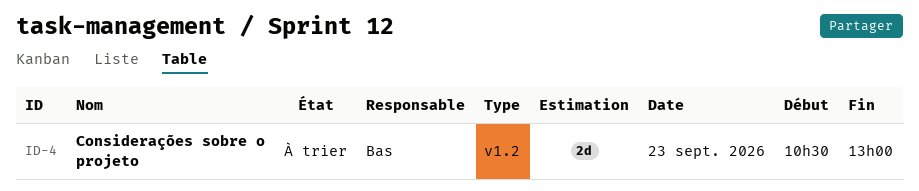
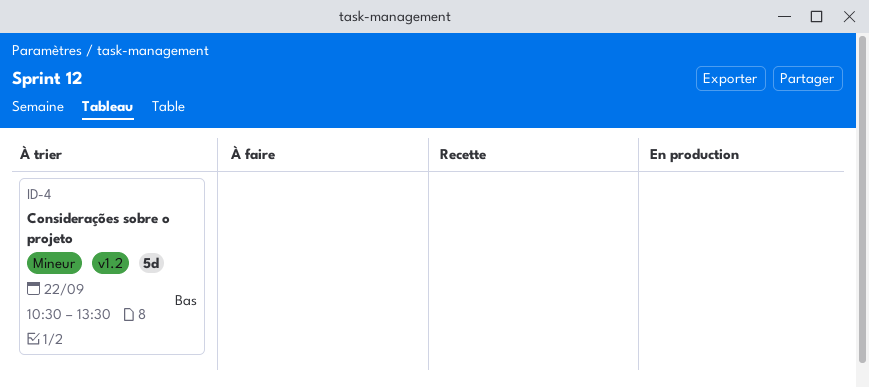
ID-4, estimate: 2d -> 5d
ID-4, day: Sep 23 -> Sep 22
ID-4, ends: 13:00 -> 13:30

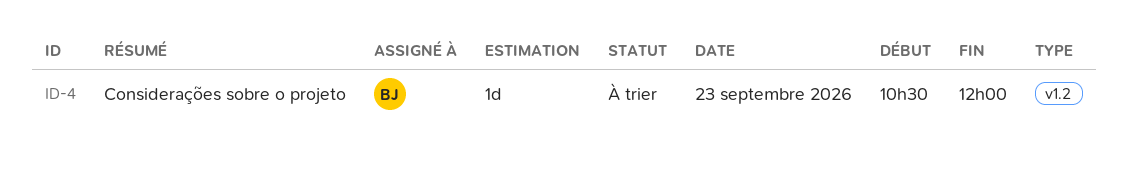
ID-4, estimate: 5d -> 1d
ID-4, day: Sep 22 -> Sep 23
ID-4, ends: 13:30 -> 12:00

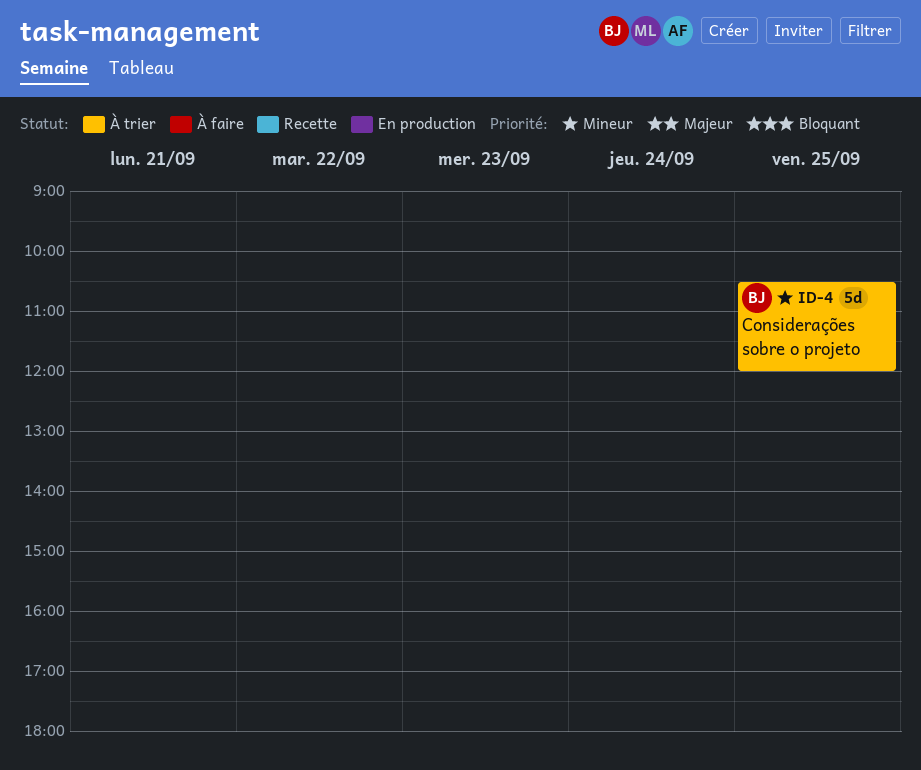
ID-4, estimate: 1d -> 5d
ID-4, day: Sep 23 -> Sep 25

